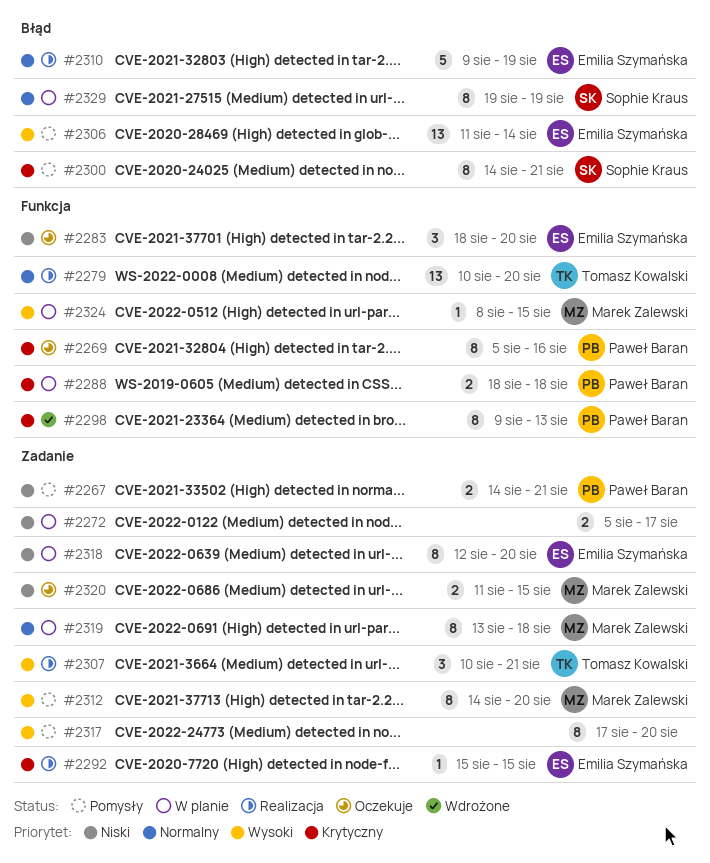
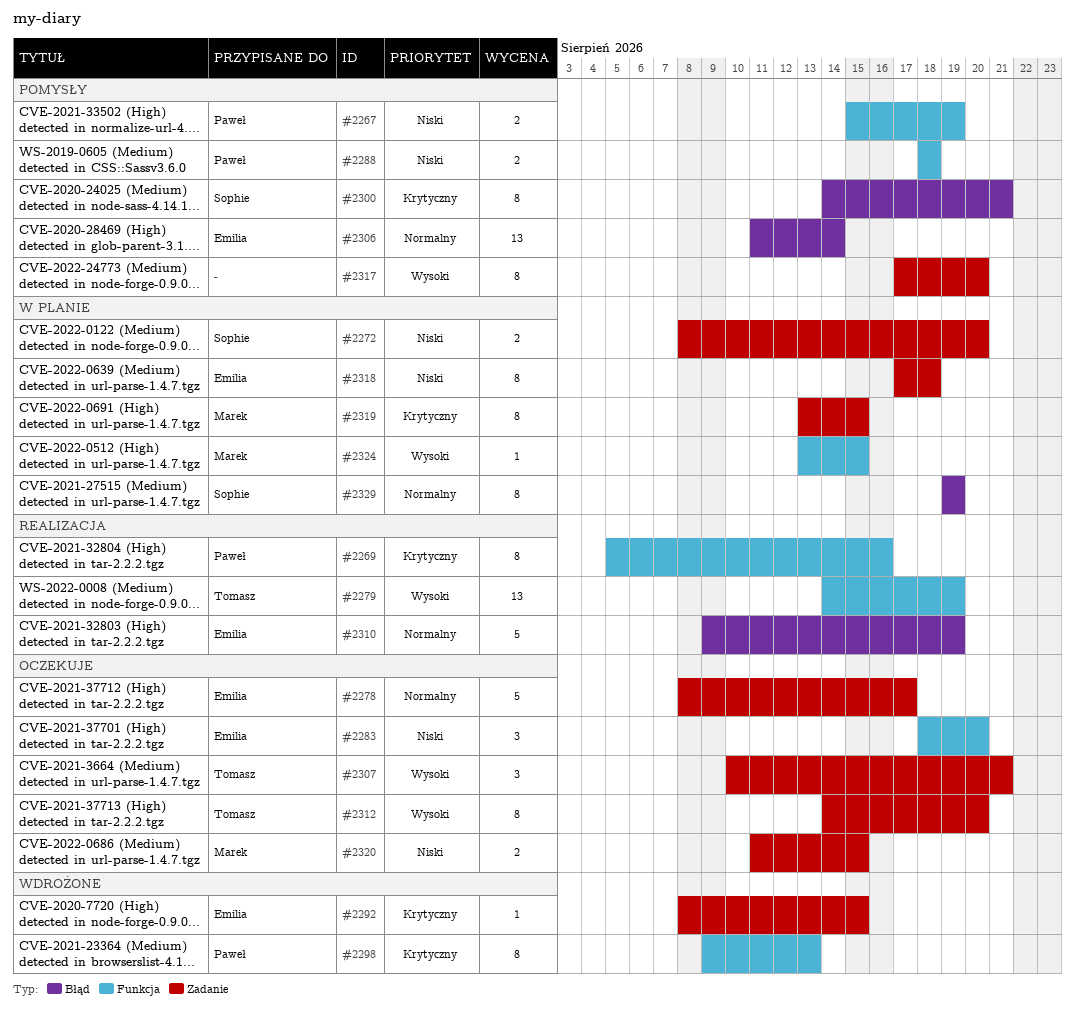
#2267, label: Zadanie -> Funkcja
#2267, start: Aug 14 -> Aug 15
#2267, due: Aug 21 -> Aug 19
#2269, status: Oczekuje -> Realizacja
#2272, owner: none -> Sophie Kraus
#2272, start: Aug 5 -> Aug 8
#2272, due: Aug 17 -> Aug 20
#2278: none -> present
#2279, priority: Normalny -> Wysoki
#2279, start: Aug 10 -> Aug 14
#2279, due: Aug 20 -> Aug 19
#2288, status: W planie -> Pomysły
#2288, priority: Krytyczny -> Niski
#2292, status: Realizacja -> Wdrożone
#2292, start: Aug 15 -> Aug 8
#2306, priority: Wysoki -> Normalny
#2307, status: Realizacja -> Oczekuje
#2312, status: Pomysły -> Oczekuje
#2312, owner: Marek Zalewski -> Tomasz Kowalski
#2318, start: Aug 12 -> Aug 17
#2318, due: Aug 20 -> Aug 18
#2319, priority: Normalny -> Krytyczny
#2319, due: Aug 18 -> Aug 15
#2324, start: Aug 8 -> Aug 13

